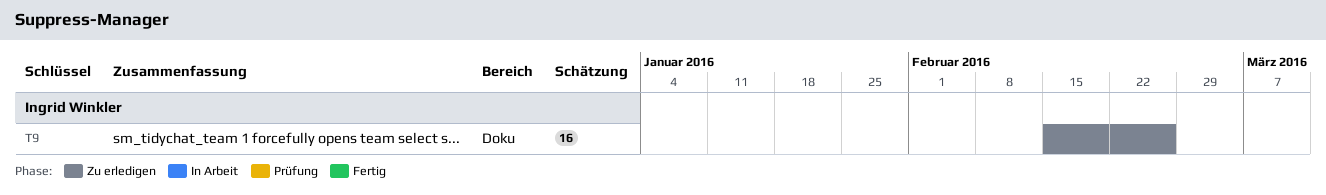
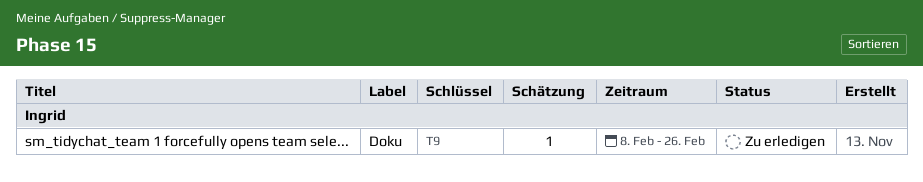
T9, estimate: 16 -> 1
T9, start: Feb 15 -> Feb 8

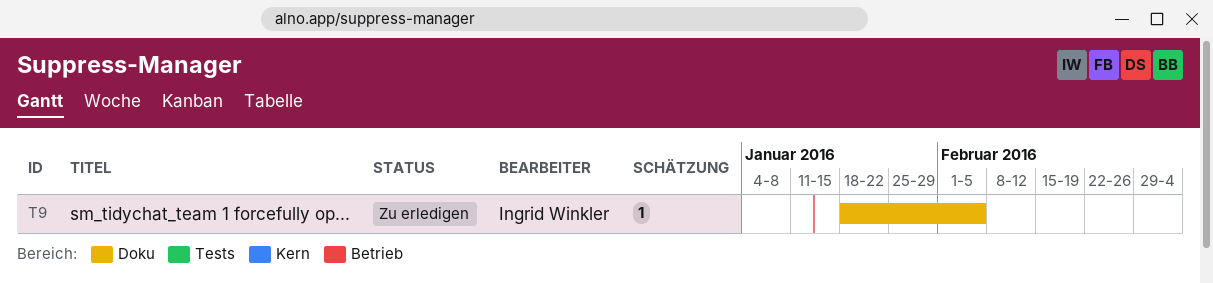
T9, start: Feb 8 -> Jan 18
T9, due: Feb 26 -> Feb 5

